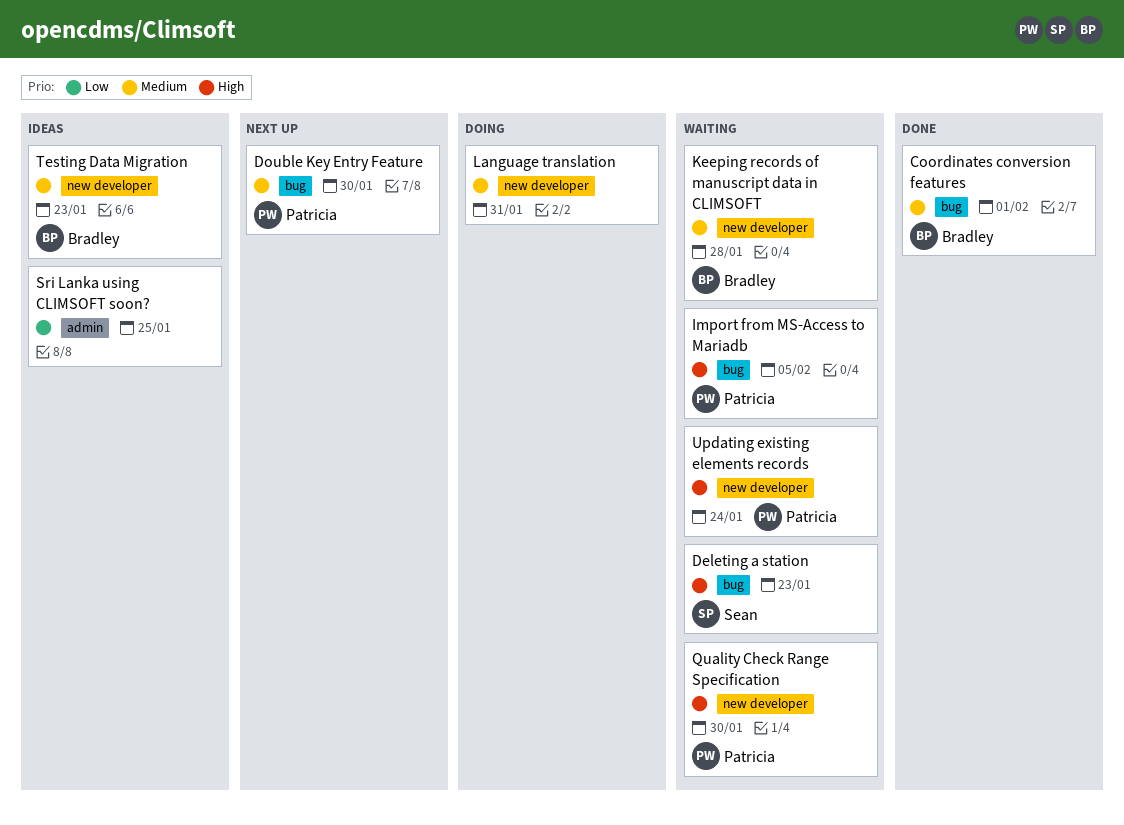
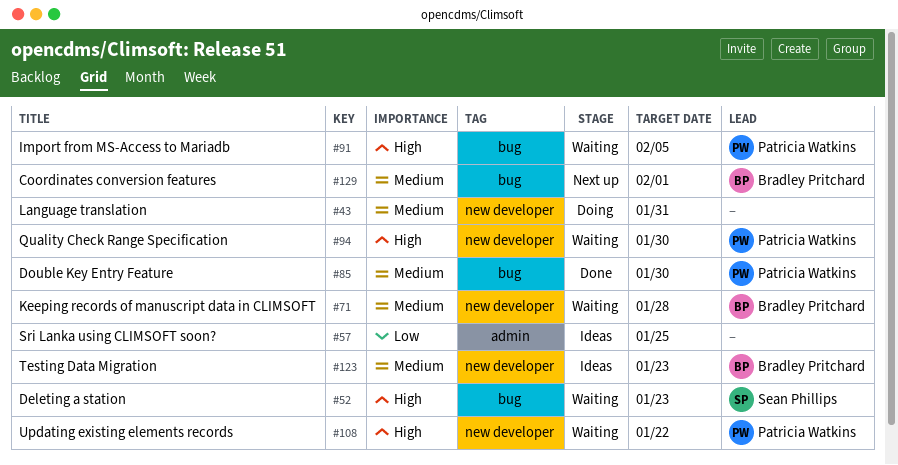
Coordinates conversion features, status: Done -> Next up
Double Key Entry Feature, status: Next up -> Done
Updating existing elements records, due: Jan 24 -> Jan 22

